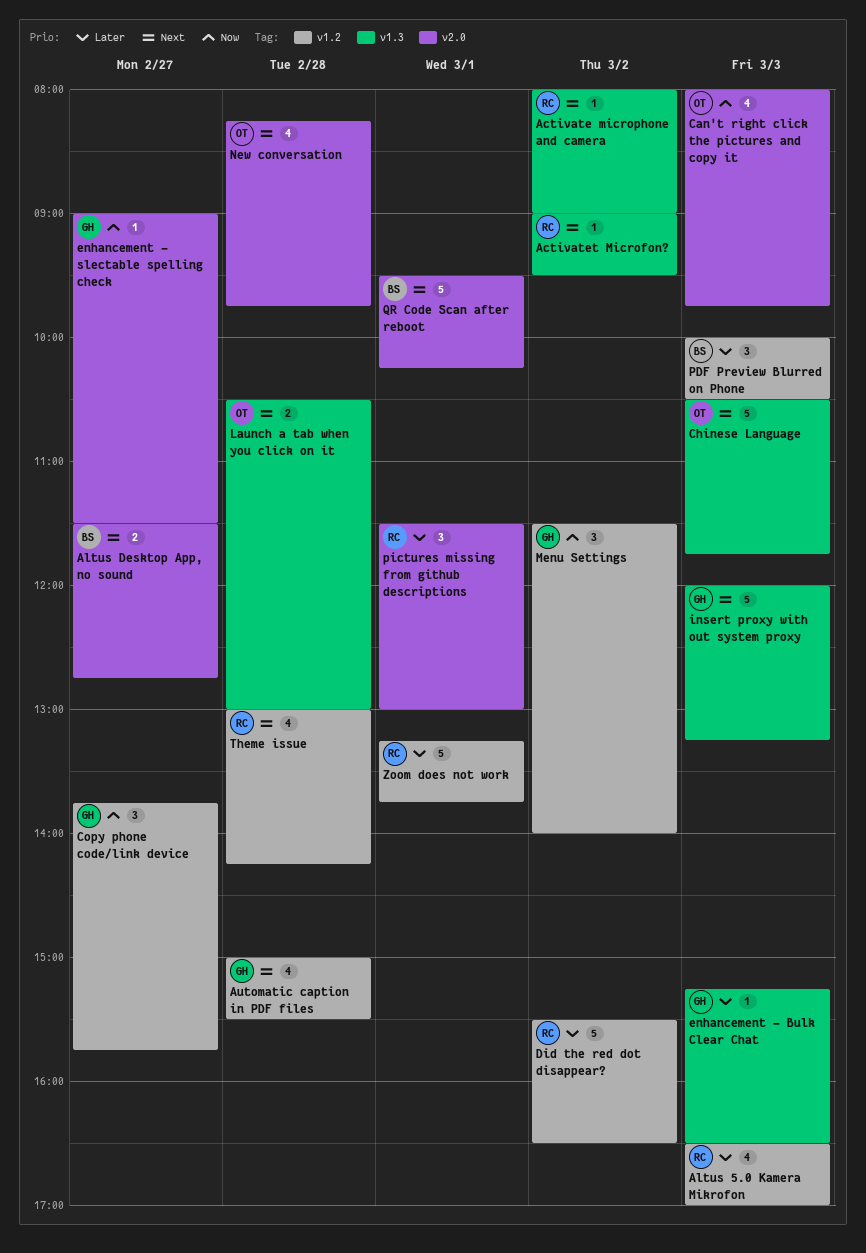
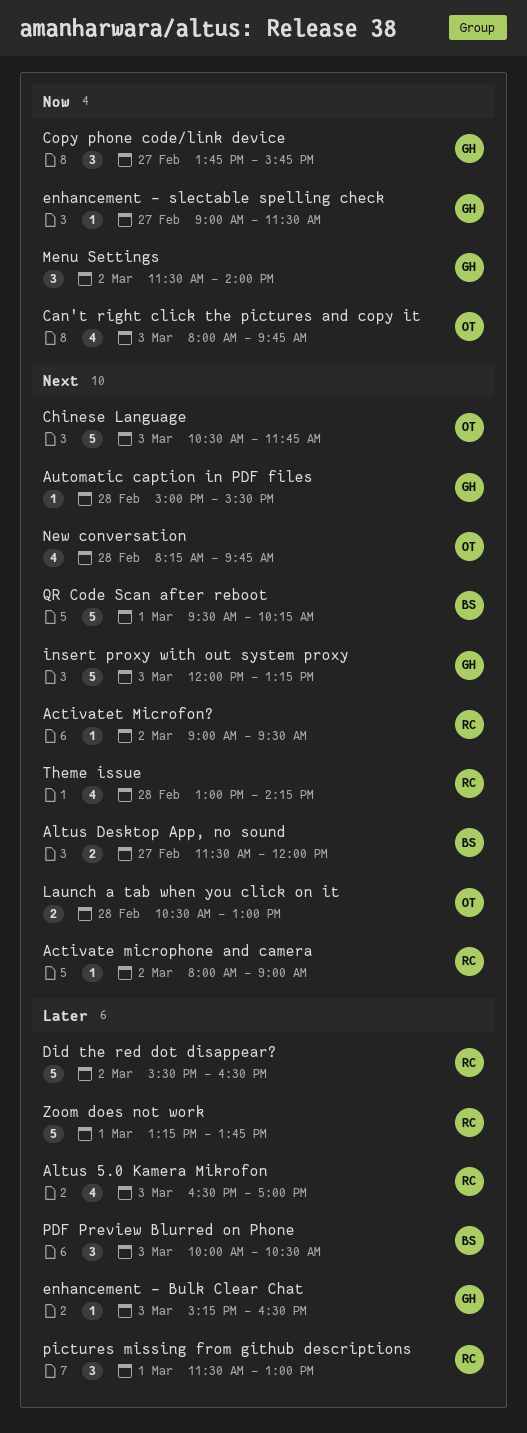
Altus Desktop App, no sound, ends: 12:45 -> 12:00
Automatic caption in PDF files, estimate: 4 -> 1

